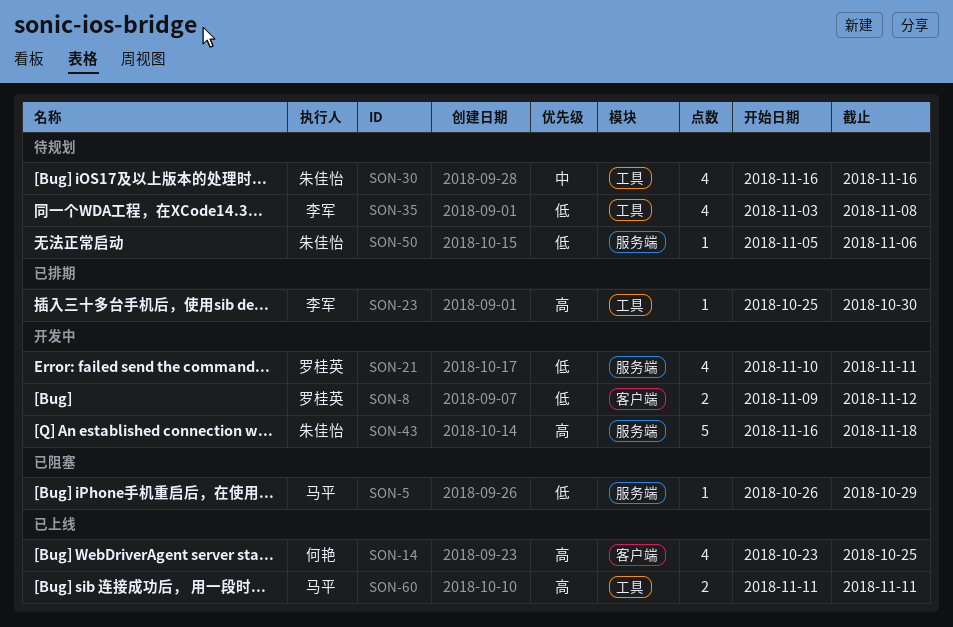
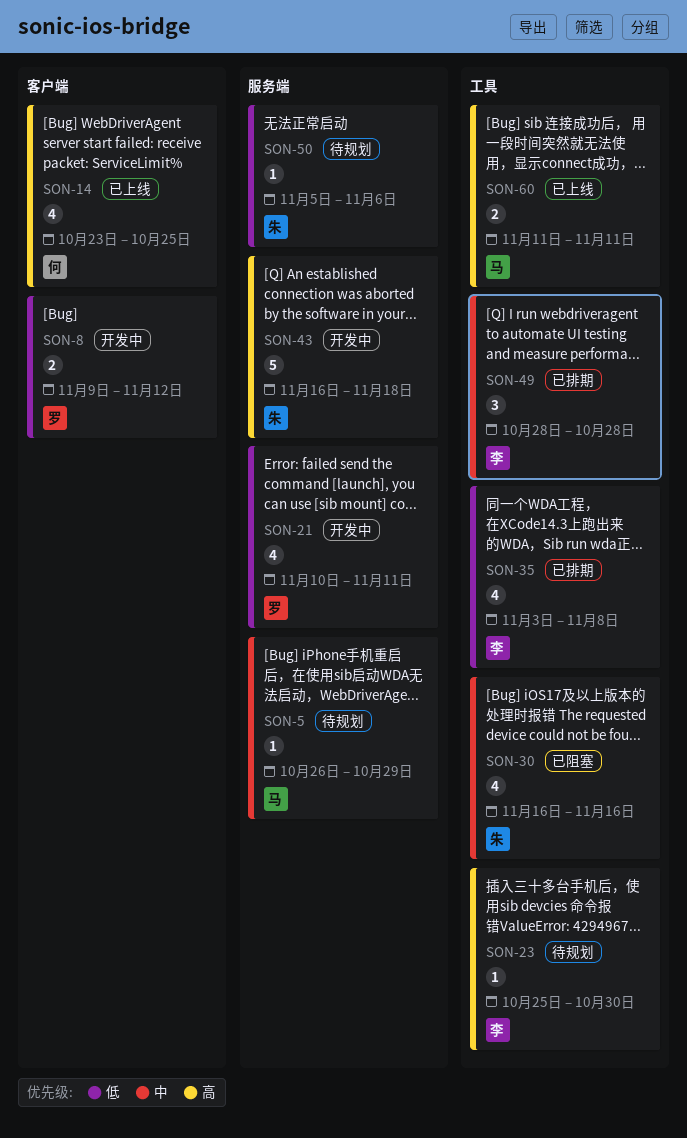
SON-5, status: 已阻塞 -> 待规划
SON-5, priority: 低 -> 中
SON-23, status: 已排期 -> 待规划
SON-30, status: 待规划 -> 已阻塞
SON-35, status: 待规划 -> 已排期
SON-49: none -> present

